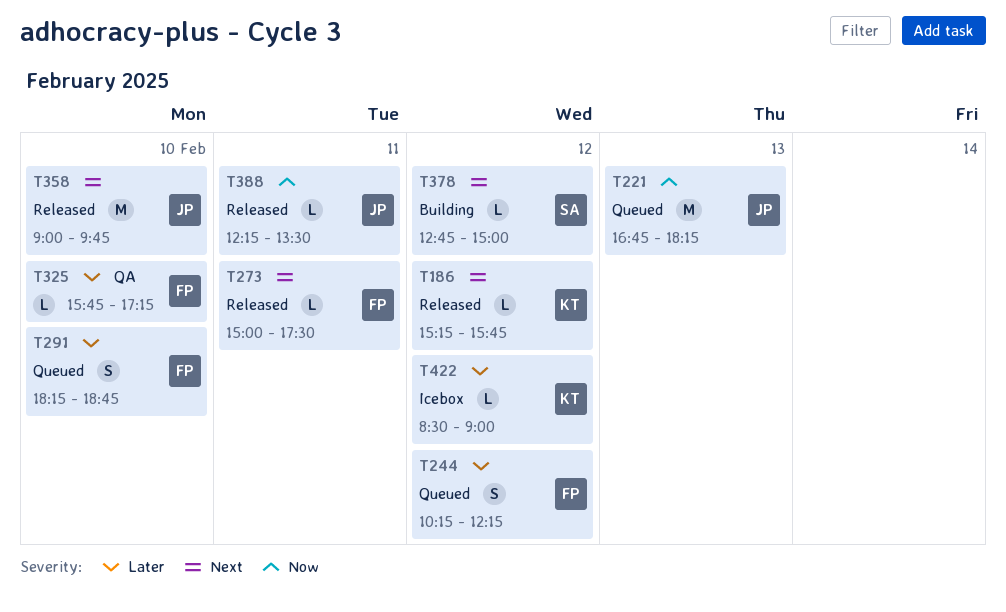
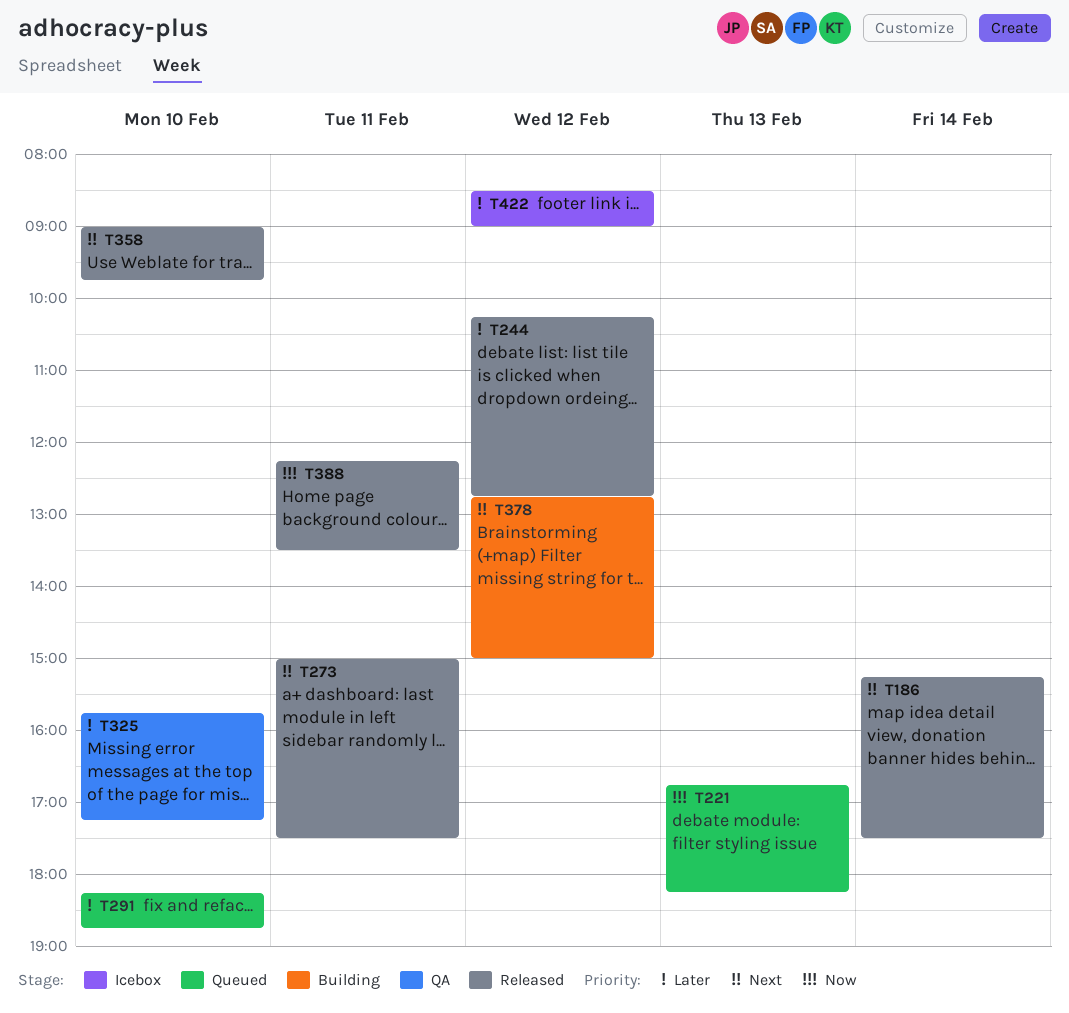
T186, day: Feb 12 -> Feb 14
T186, ends: 15:45 -> 17:30
T244, status: Queued -> Released
T244, ends: 12:15 -> 12:45

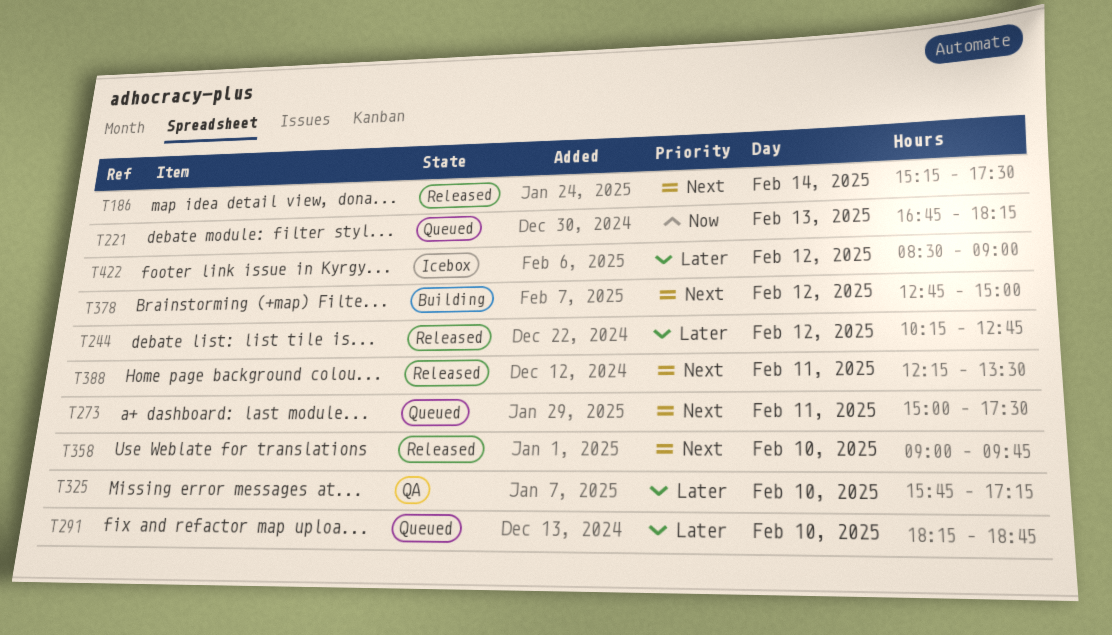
T273, status: Released -> Queued
T388, priority: Now -> Next

